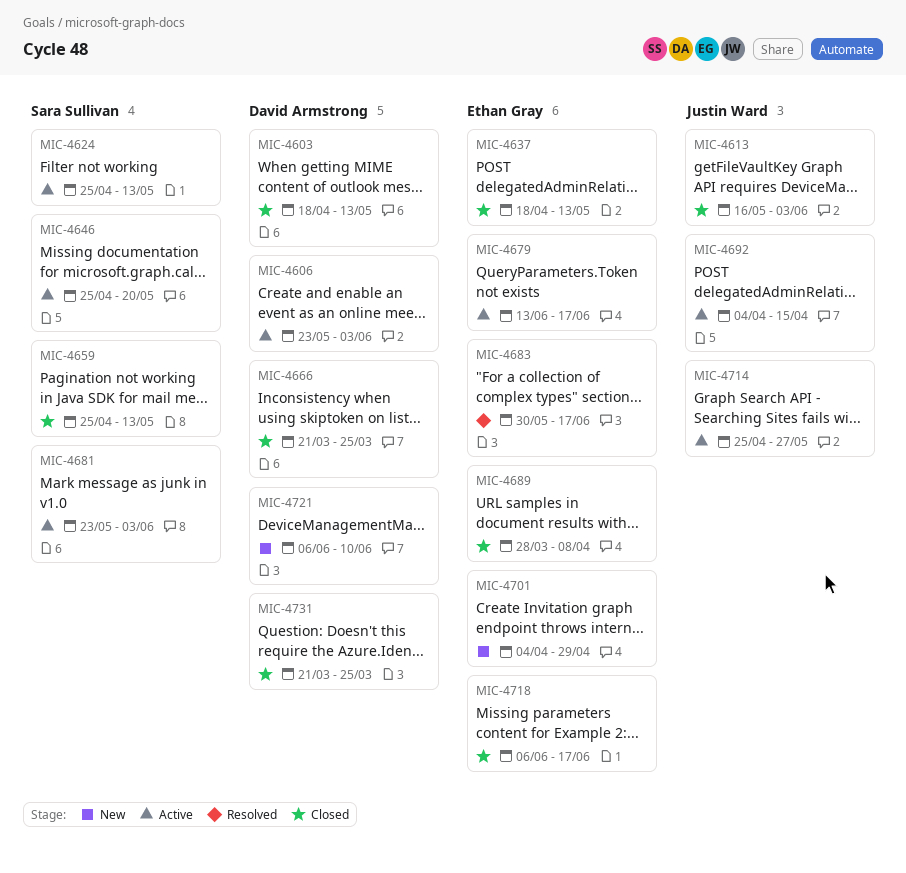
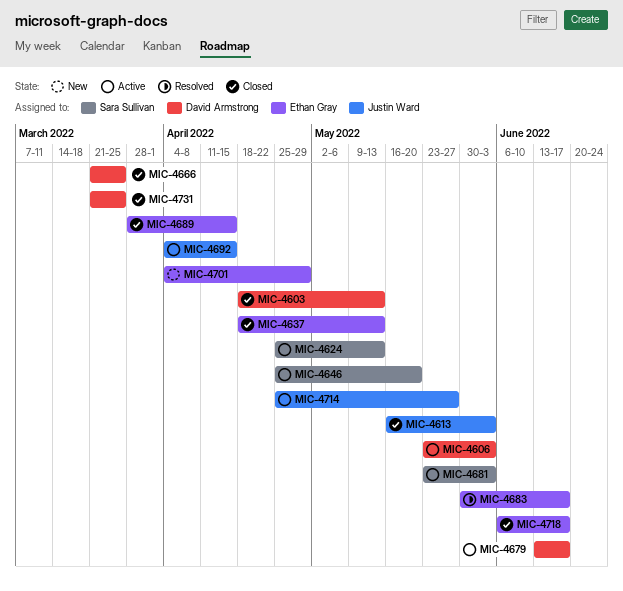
MIC-4659: present -> none
MIC-4679, owner: Ethan Gray -> David Armstrong
MIC-4689, due: Apr 8 -> Apr 15
MIC-4721: present -> none

